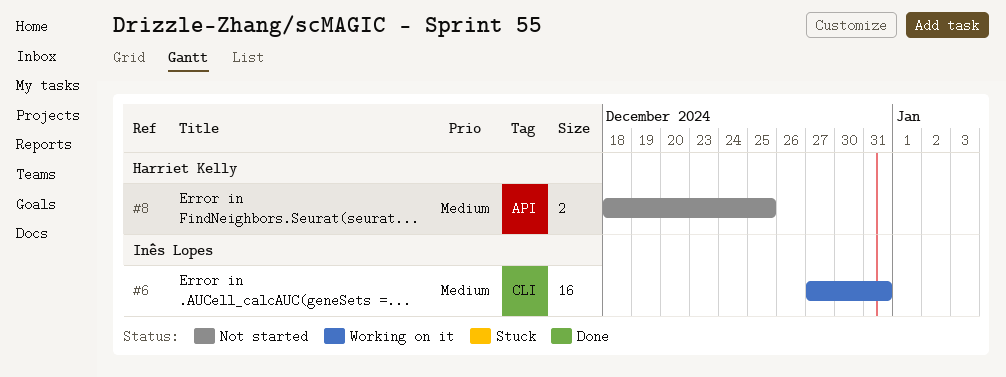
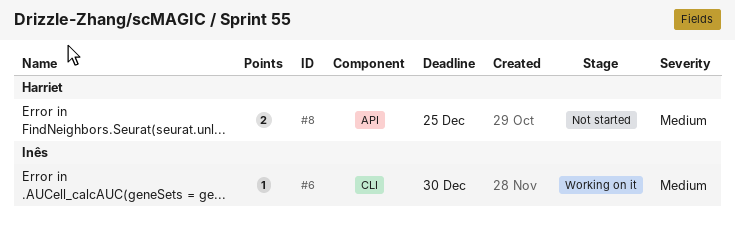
#6, estimate: 16 -> 1
#6, due: Dec 31 -> Dec 30

